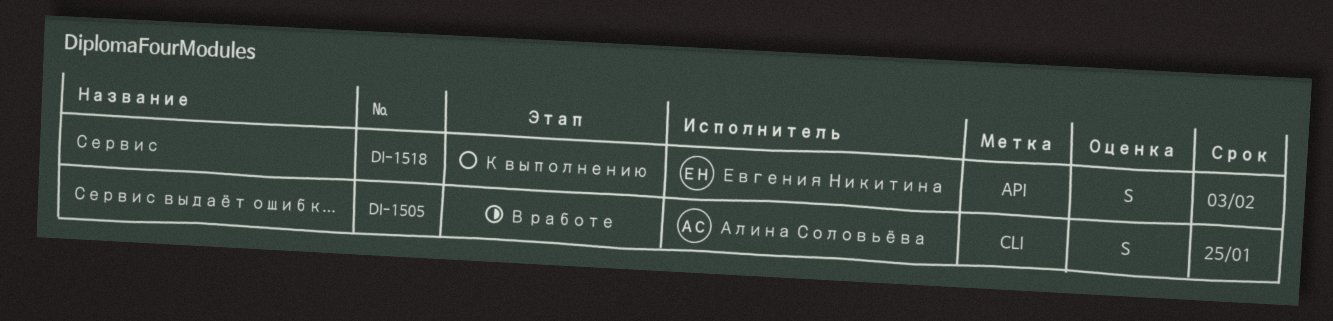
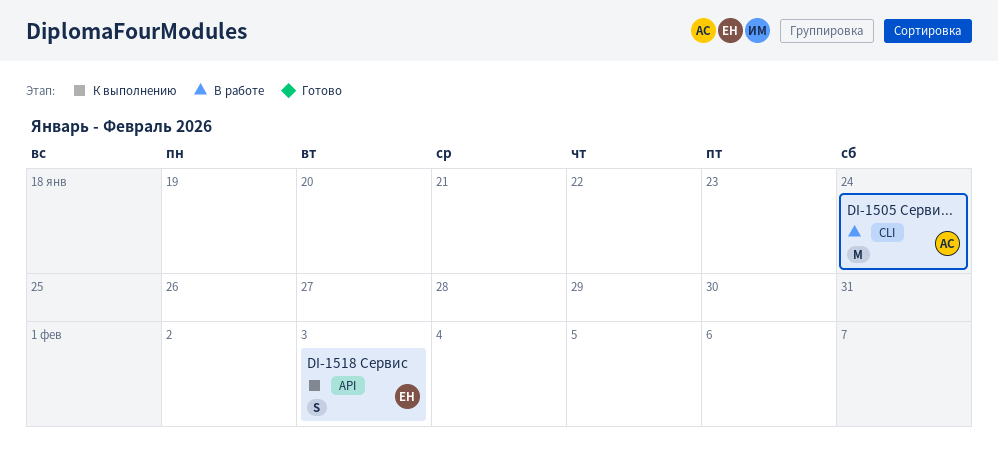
DI-1505, estimate: S -> M
DI-1505, due: Jan 25 -> Jan 24

